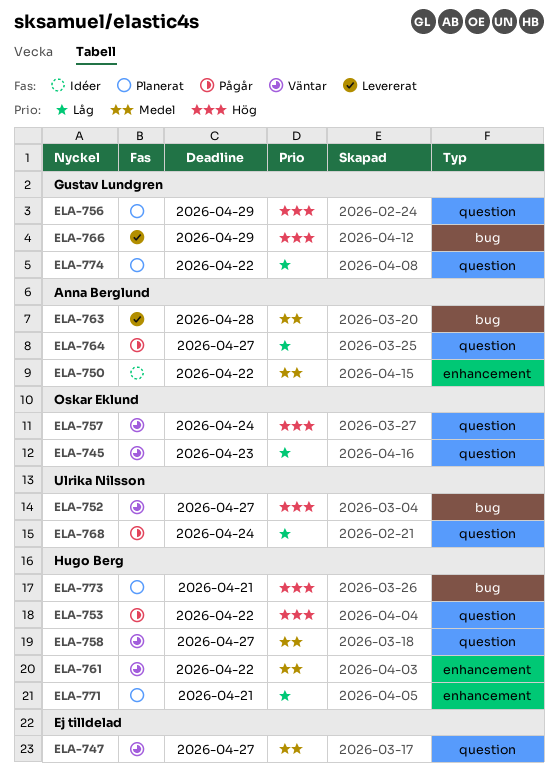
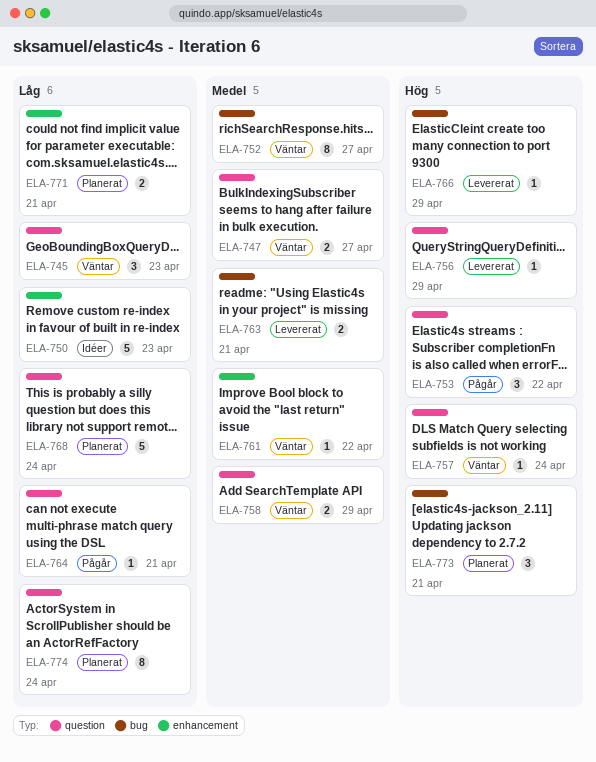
ELA-750, priority: Medel -> Låg
ELA-750, due: Apr 22 -> Apr 23
ELA-752, priority: Hög -> Medel
ELA-756, status: Planerat -> Levererat
ELA-758, due: Apr 27 -> Apr 29
ELA-763, due: Apr 28 -> Apr 21
ELA-764, due: Apr 27 -> Apr 21
ELA-768, status: Pågår -> Planerat
ELA-774, due: Apr 22 -> Apr 24

